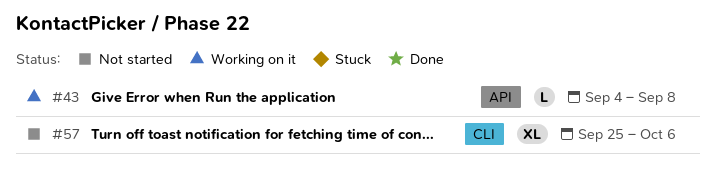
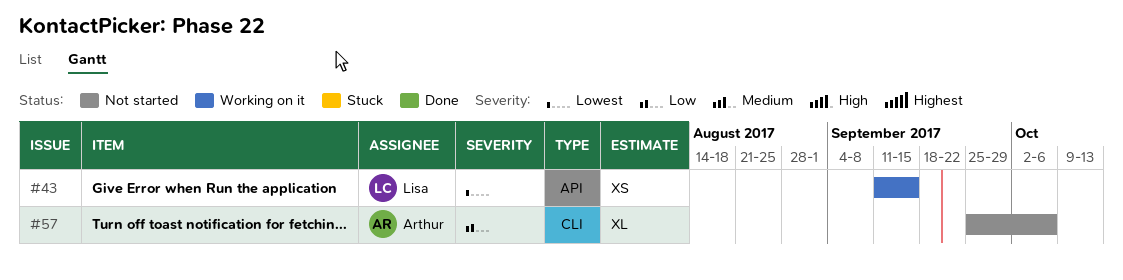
#43, estimate: L -> XS
#43, start: Sep 4 -> Sep 11
#43, due: Sep 8 -> Sep 15

